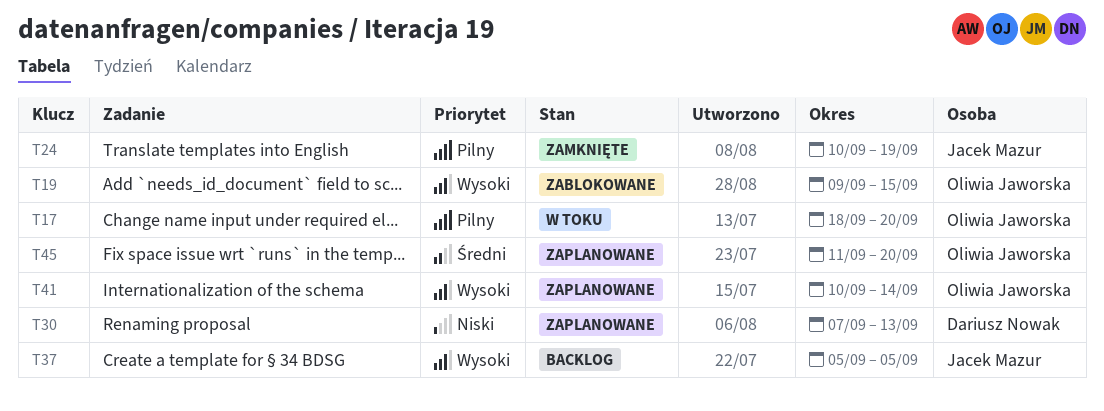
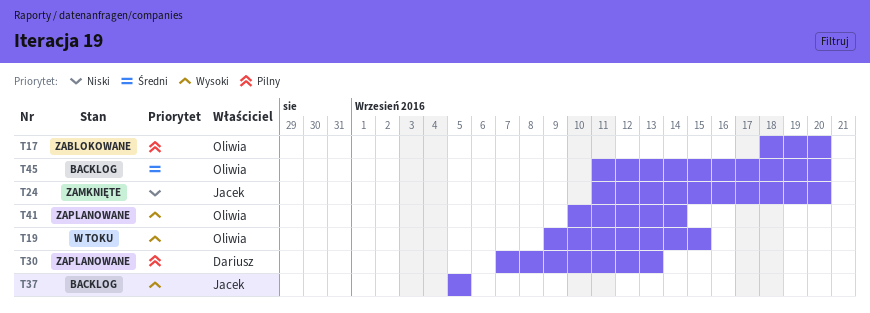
T17, status: W toku -> Zablokowane
T19, status: Zablokowane -> W toku
T24, priority: Pilny -> Niski
T24, start: Sep 10 -> Sep 11
T24, due: Sep 19 -> Sep 20
T30, priority: Niski -> Pilny
T45, status: Zaplanowane -> Backlog

